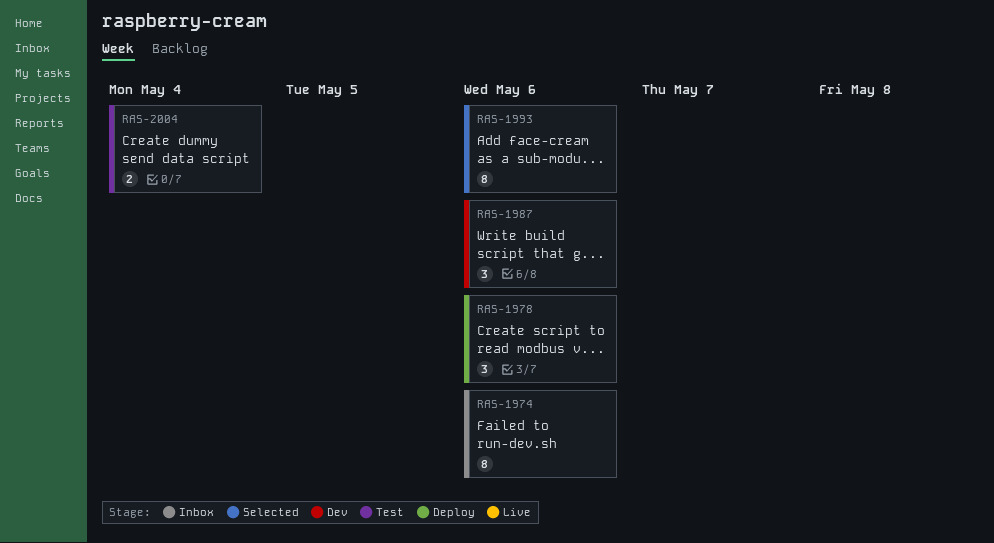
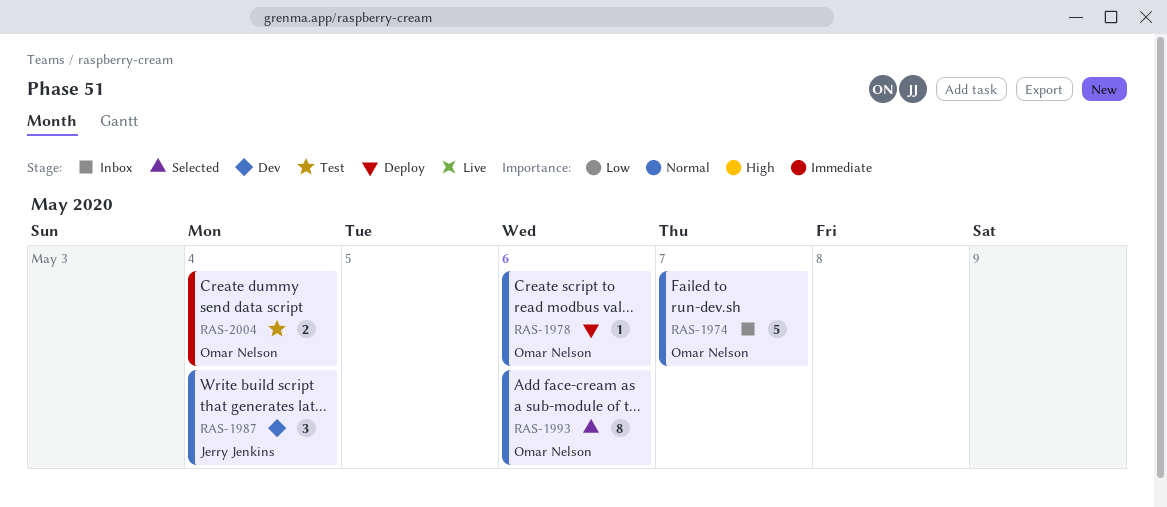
RAS-1974, estimate: 8 -> 5
RAS-1974, due: May 6 -> May 7
RAS-1978, estimate: 3 -> 1
RAS-1987, due: May 6 -> May 4

